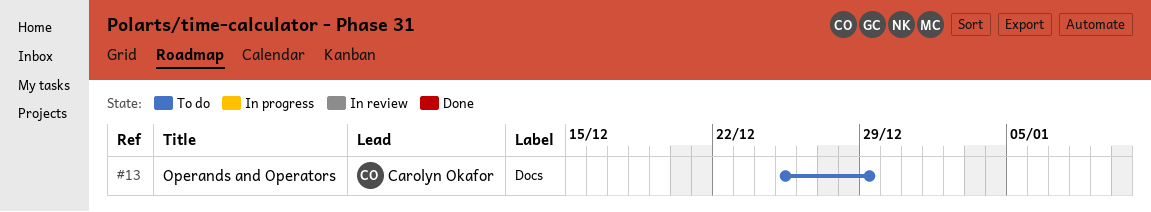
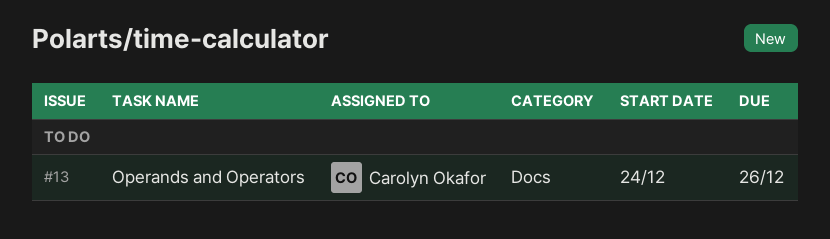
#13, start: Dec 25 -> Dec 24
#13, due: Dec 29 -> Dec 26

